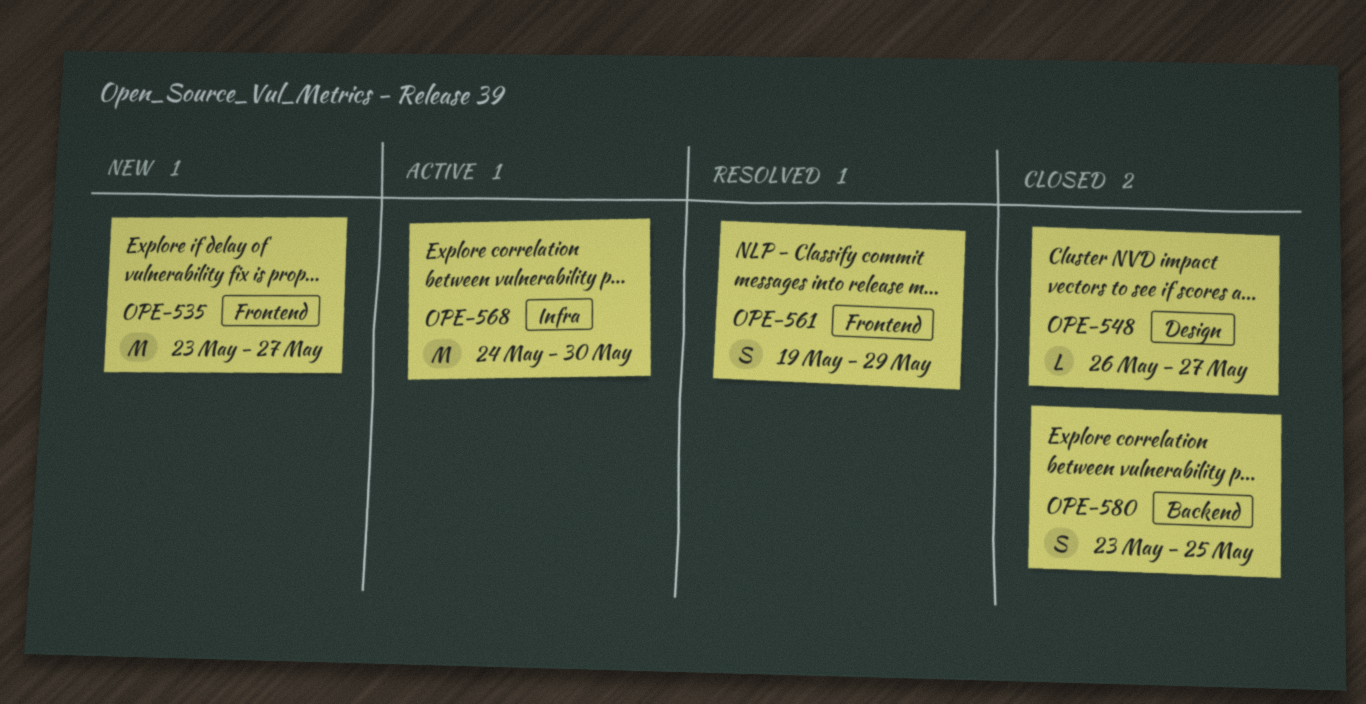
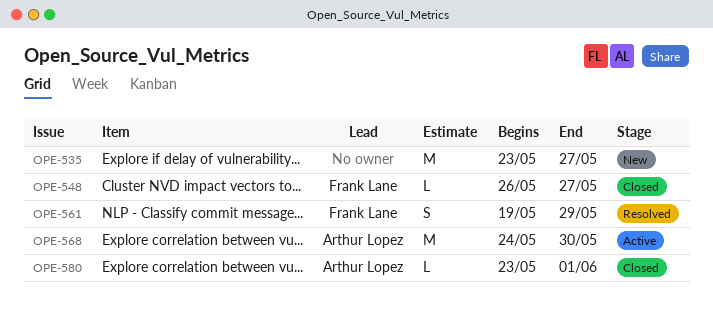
OPE-580, estimate: S -> L
OPE-580, due: May 25 -> Jun 1

